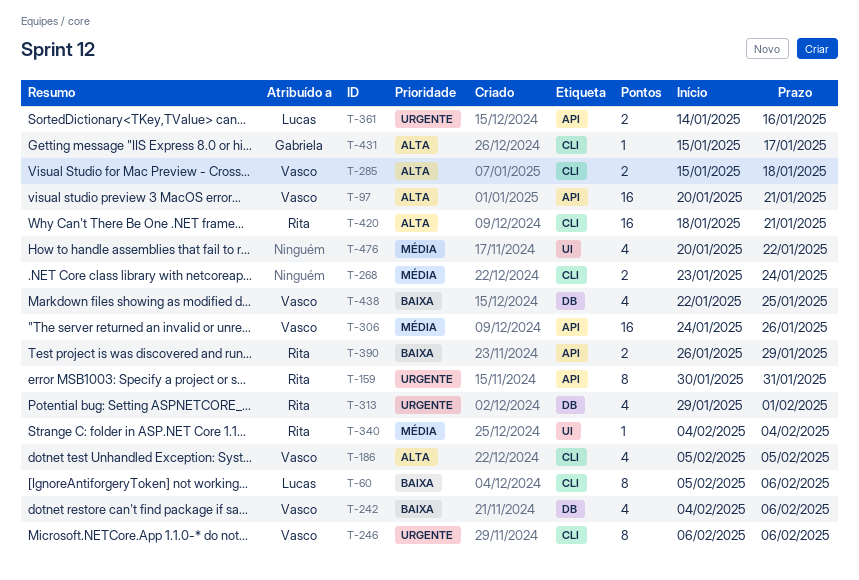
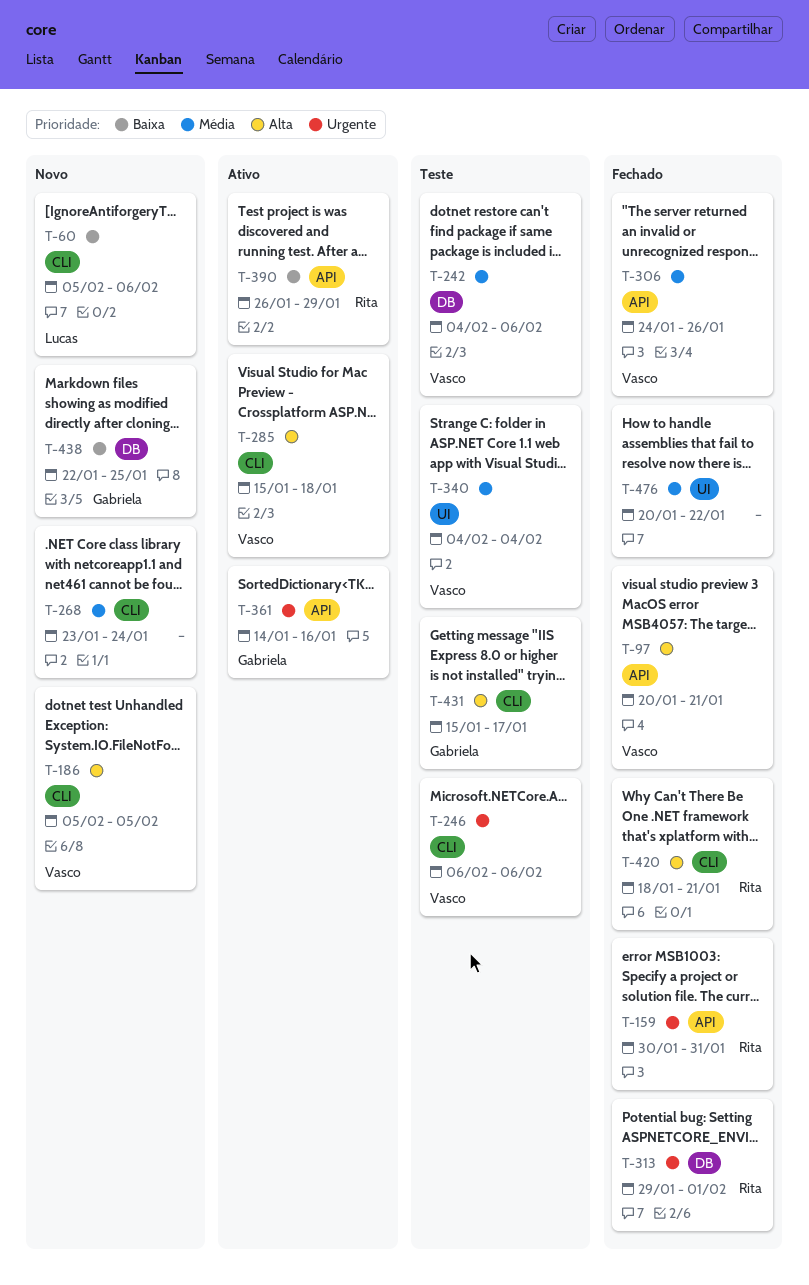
T-242, priority: Baixa -> Média
T-340, owner: Rita -> Vasco
T-361, owner: Lucas -> Gabriela
T-438, owner: Vasco -> Gabriela

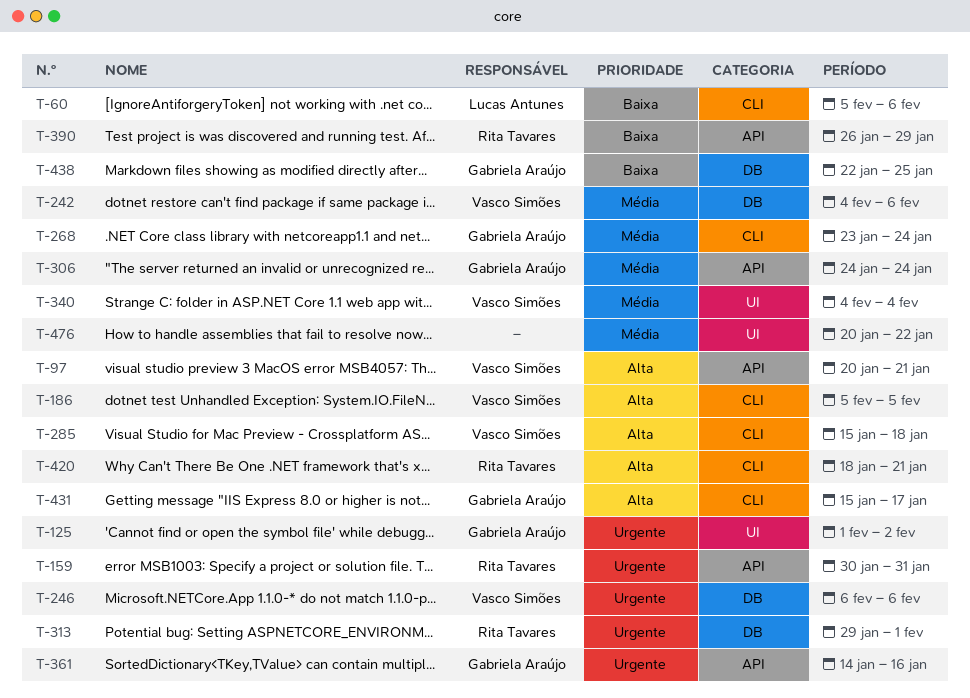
T-125: none -> present
T-246, label: CLI -> DB
T-268, owner: none -> Gabriela Araújo
T-306, owner: Vasco Simões -> Gabriela Araújo
T-306, due: Jan 26 -> Jan 24

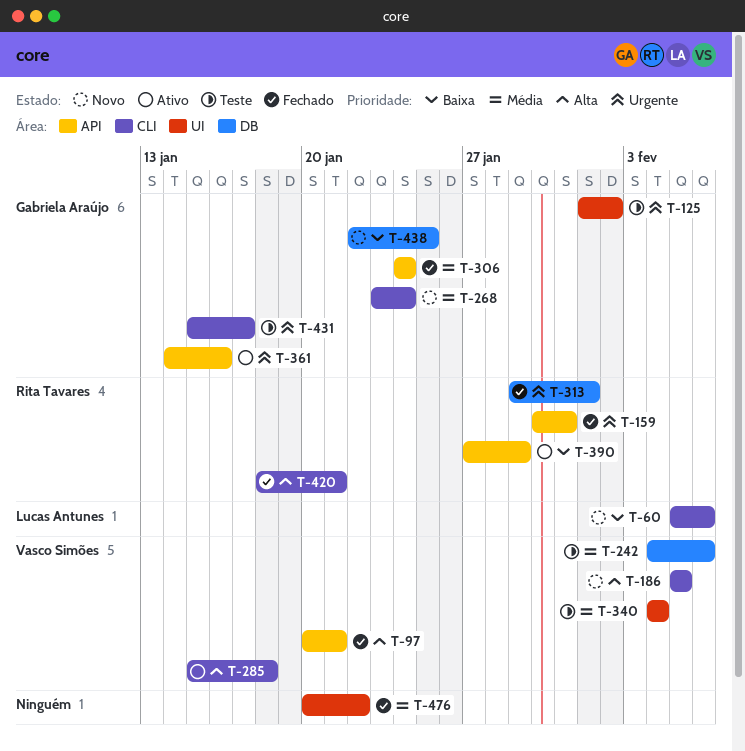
T-246: present -> none
T-390, start: Jan 26 -> Jan 27
T-431, priority: Alta -> Urgente

